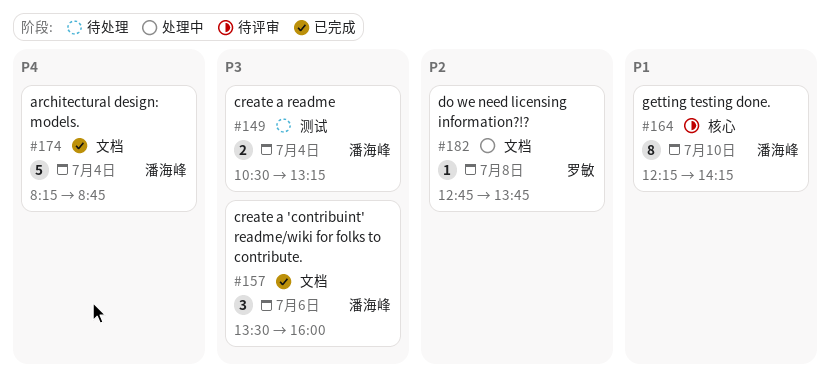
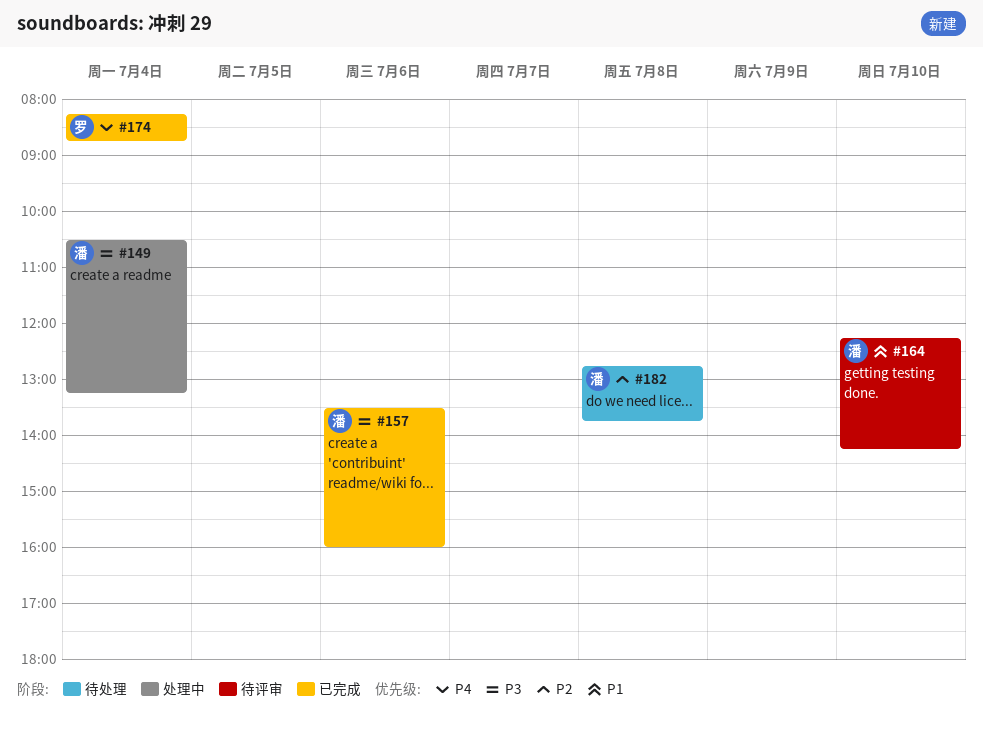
#149, status: 待处理 -> 处理中
#174, owner: 潘海峰 -> 罗敏
#182, status: 处理中 -> 待处理
#182, owner: 罗敏 -> 潘海峰

